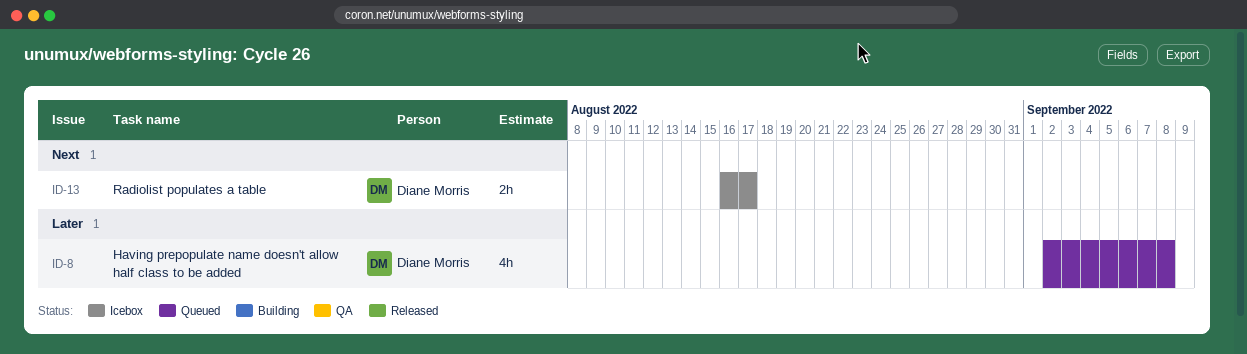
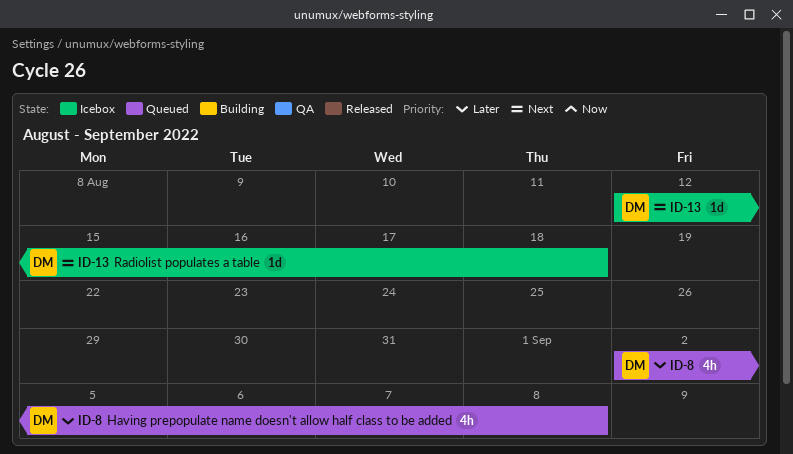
ID-13, estimate: 2h -> 1d
ID-13, start: Aug 16 -> Aug 12
ID-13, due: Aug 17 -> Aug 18

